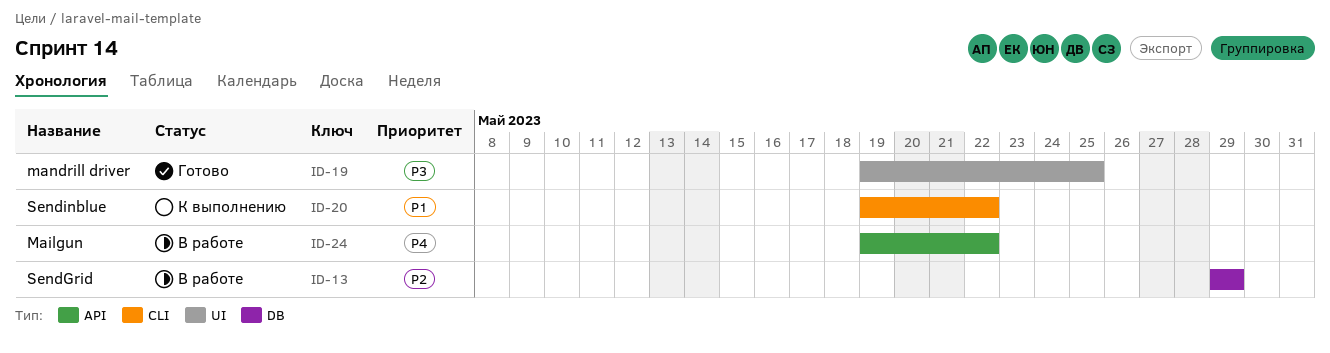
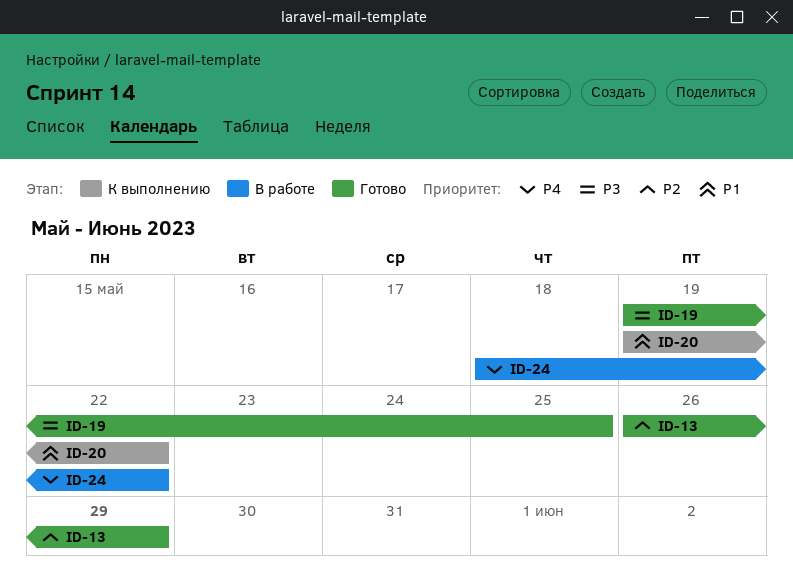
ID-13, status: В работе -> Готово
ID-13, start: May 29 -> May 26
ID-24, start: May 19 -> May 18

